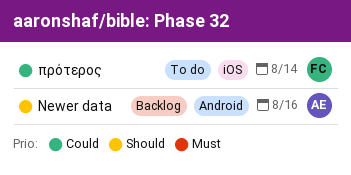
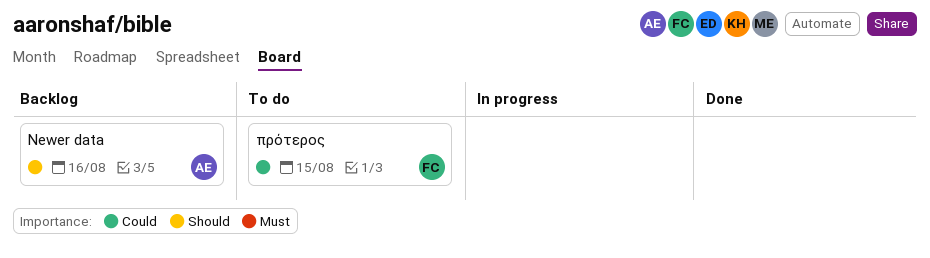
πρότερος, due: Aug 14 -> Aug 15

